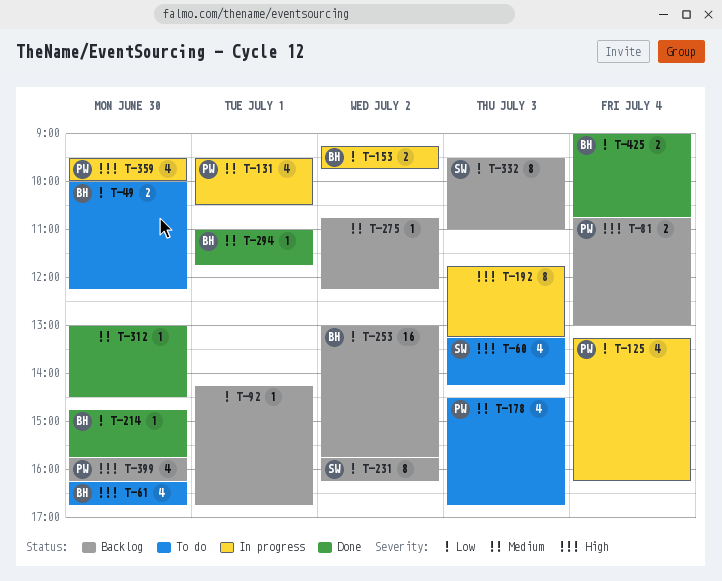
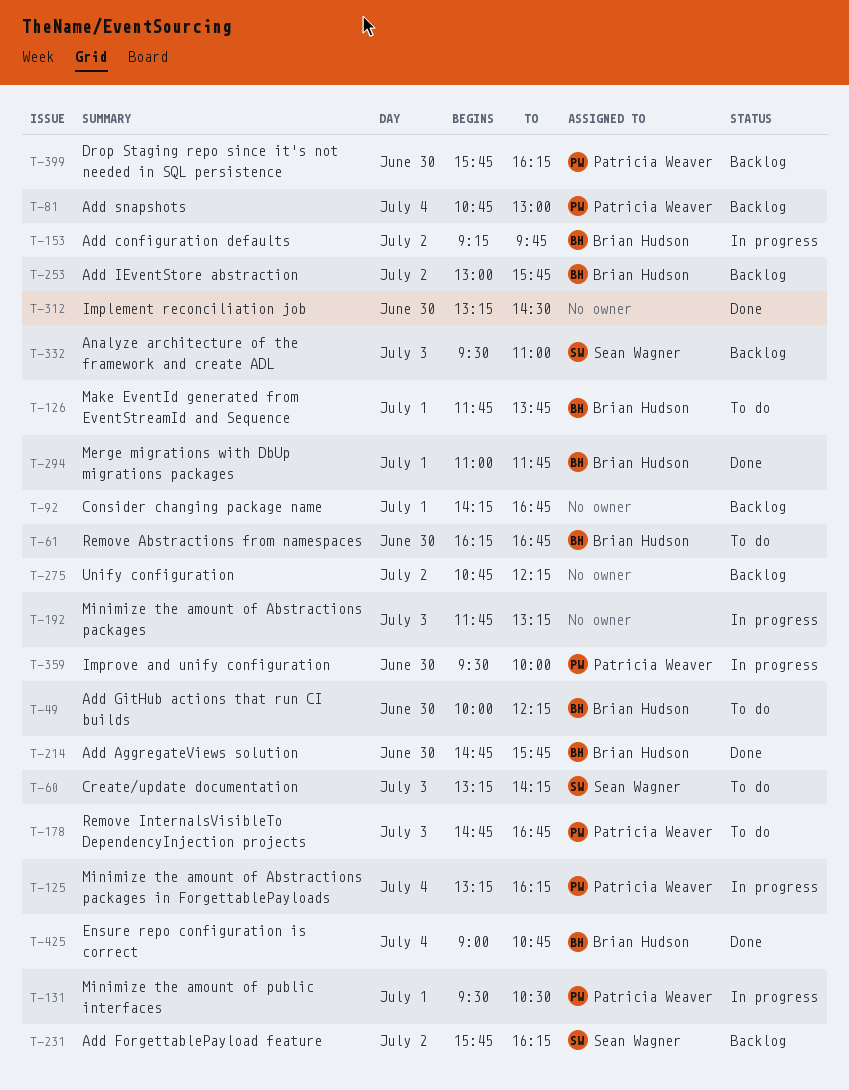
T-126: none -> present
T-178, begins: 14:30 -> 14:45
T-312, begins: 13:00 -> 13:15

